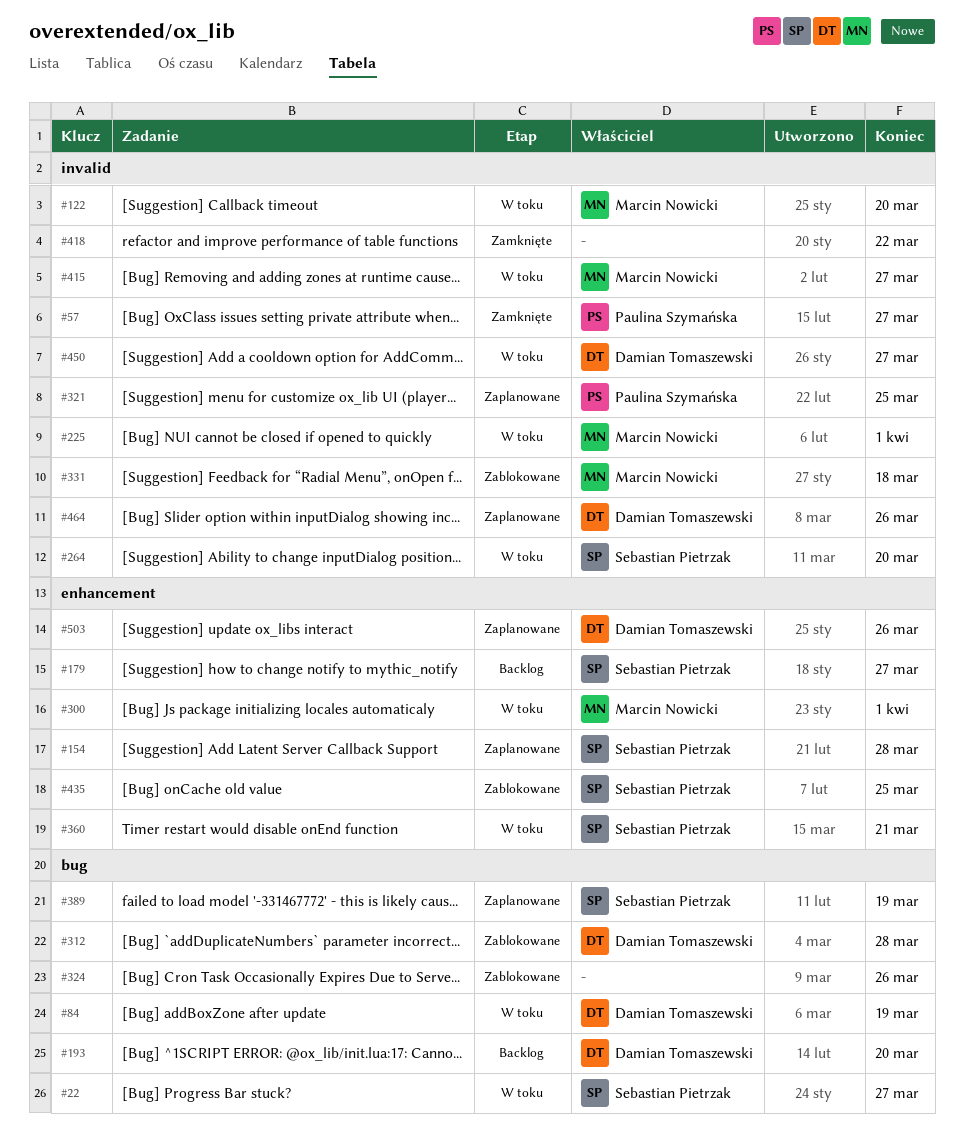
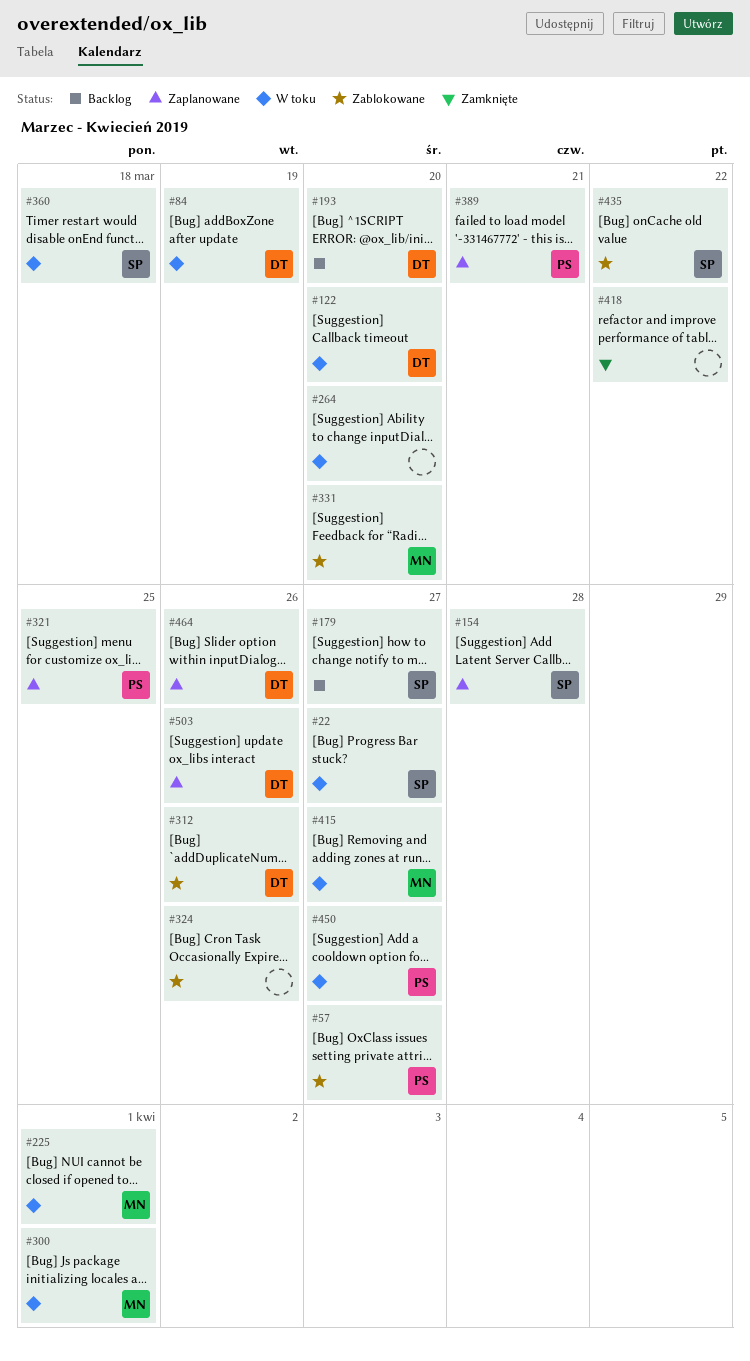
#57, status: Zamknięte -> Zablokowane
#122, owner: Marcin Nowicki -> Damian Tomaszewski
#264, owner: Sebastian Pietrzak -> none
#312, due: Mar 28 -> Mar 26
#331, due: Mar 18 -> Mar 20
#360, due: Mar 21 -> Mar 18
#389, owner: Sebastian Pietrzak -> Paulina Szymańska
#389, due: Mar 19 -> Mar 21
#435, due: Mar 25 -> Mar 22
#450, owner: Damian Tomaszewski -> Paulina Szymańska

